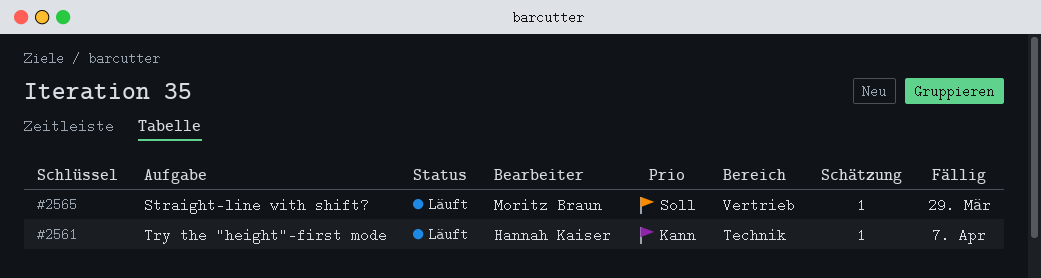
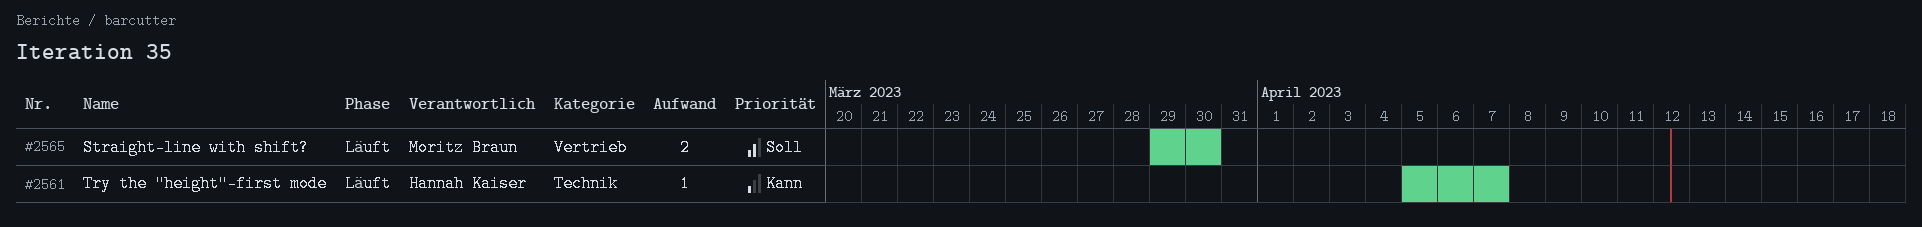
#2565, estimate: 1 -> 2
#2565, due: Mar 29 -> Mar 30

